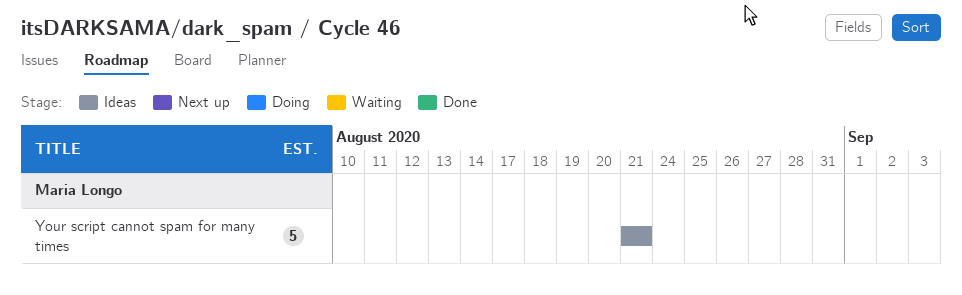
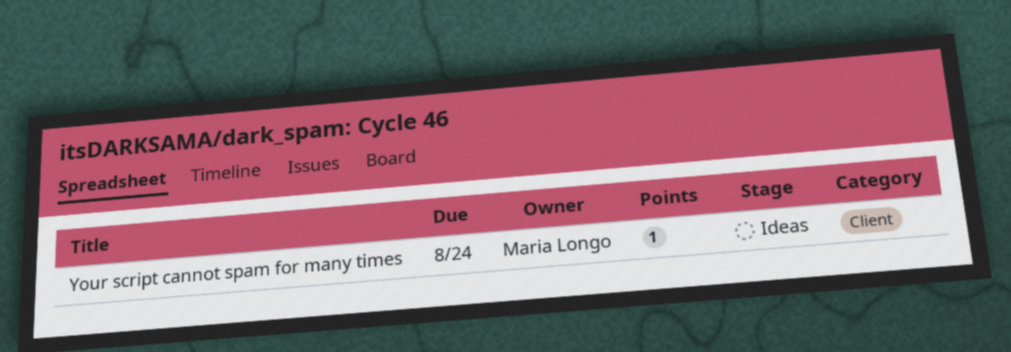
Your script cannot spam for many times, estimate: 5 -> 1
Your script cannot spam for many times, due: Aug 21 -> Aug 24

